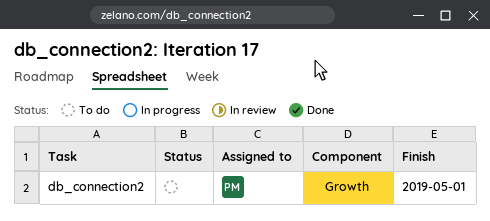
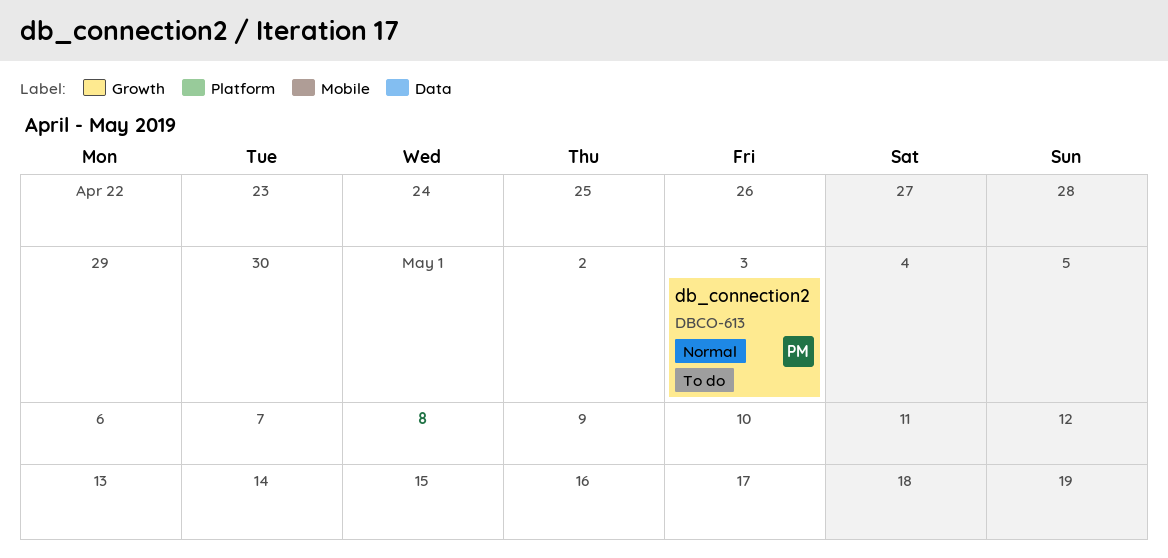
db_connection2, due: May 1 -> May 3

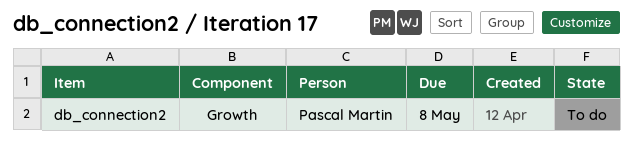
db_connection2, due: May 3 -> May 8

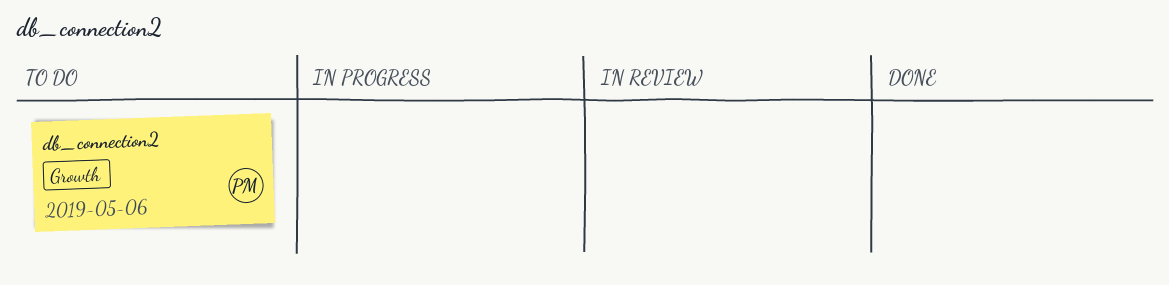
db_connection2, due: May 8 -> May 6

